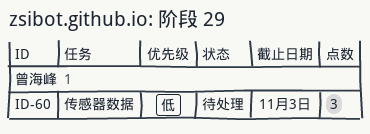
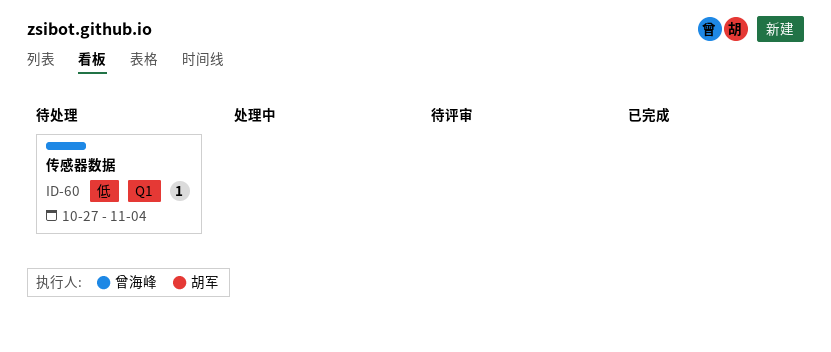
ID-60, estimate: 3 -> 1
ID-60, due: Nov 3 -> Nov 4

